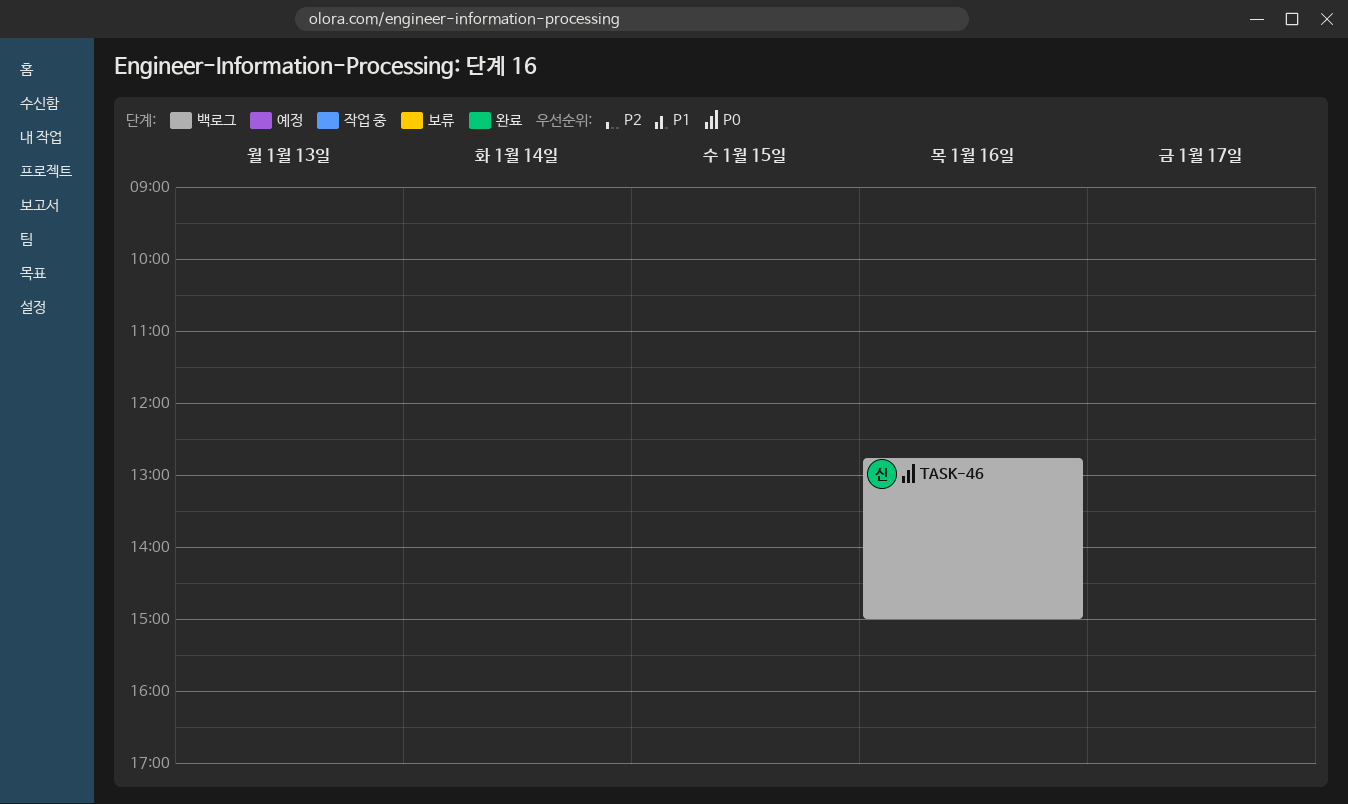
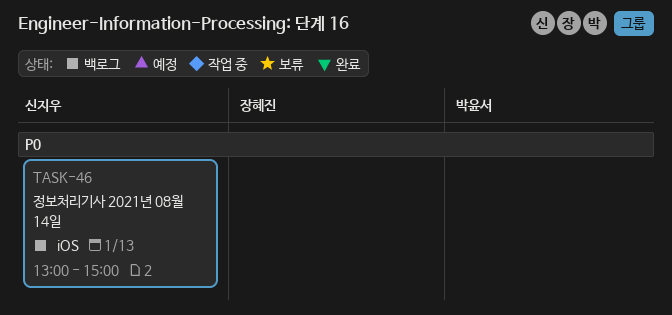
TASK-46, day: Jan 16 -> Jan 13
TASK-46, begins: 12:45 -> 13:00

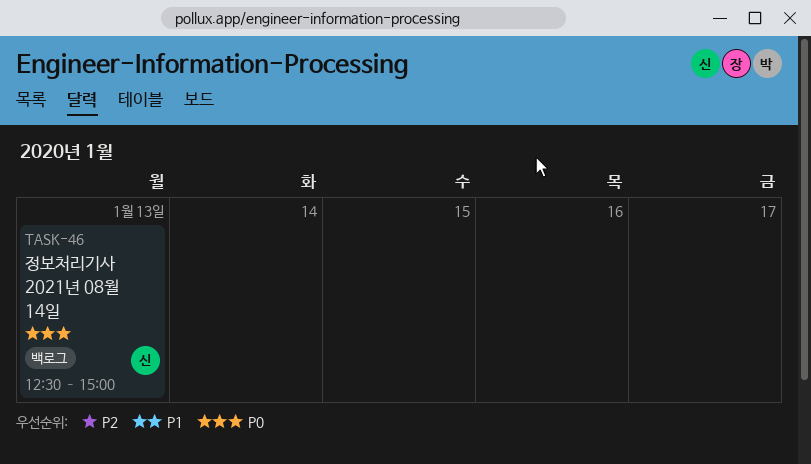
TASK-46, begins: 13:00 -> 12:30

